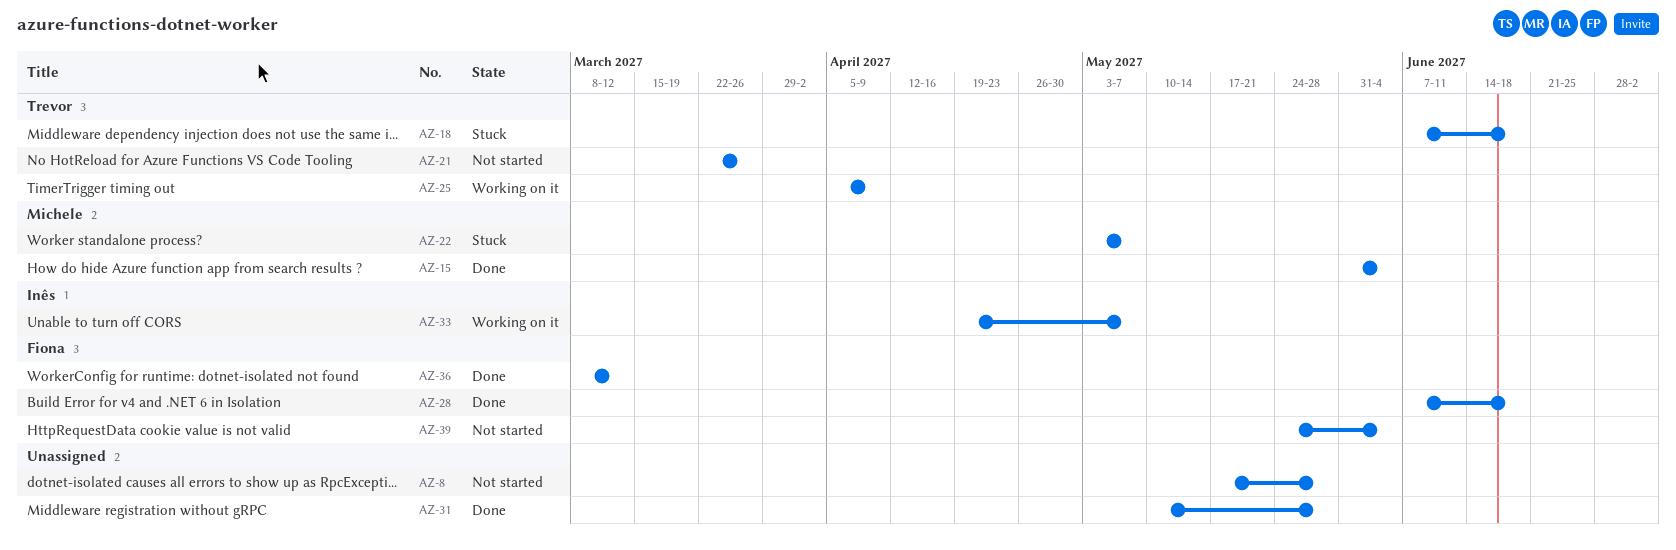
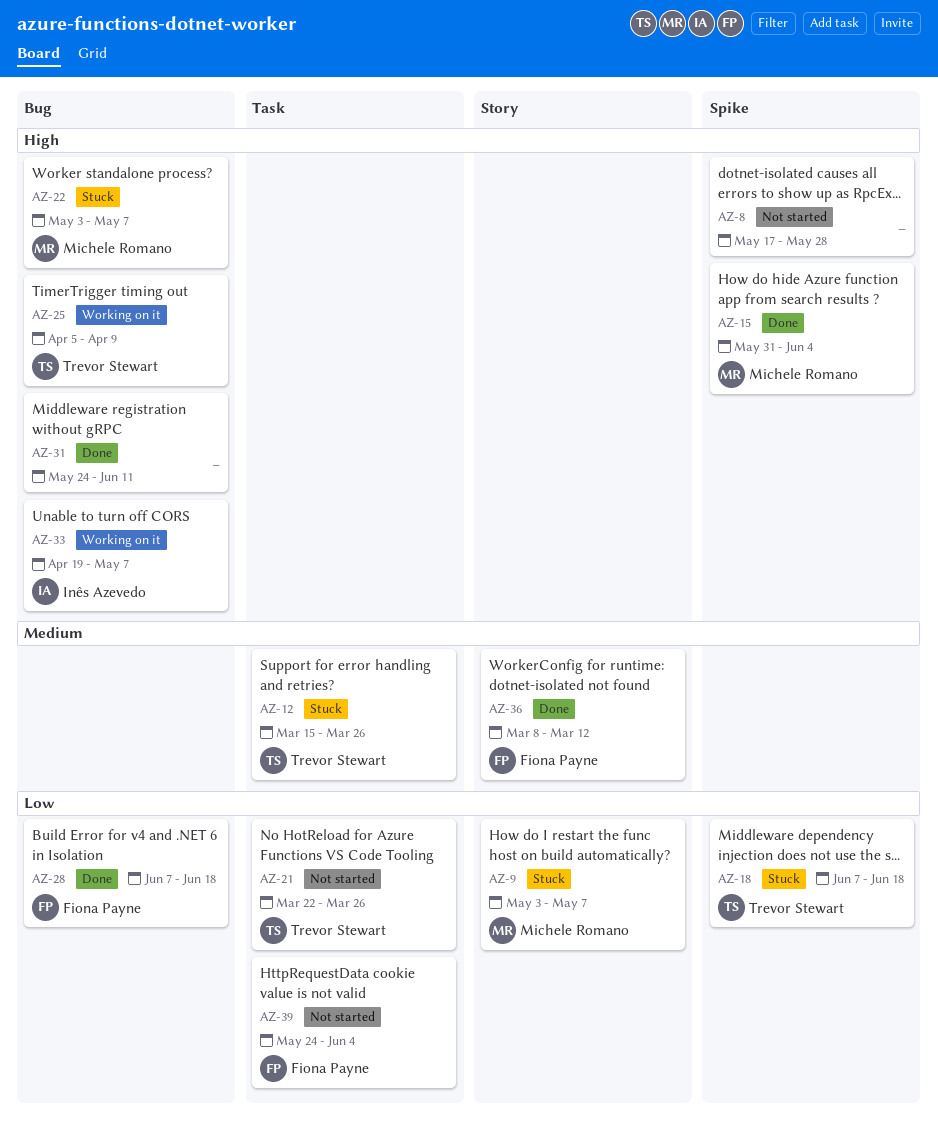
AZ-9: none -> present
AZ-12: none -> present
AZ-31, start: May 10 -> May 24
AZ-31, due: May 28 -> Jun 11

